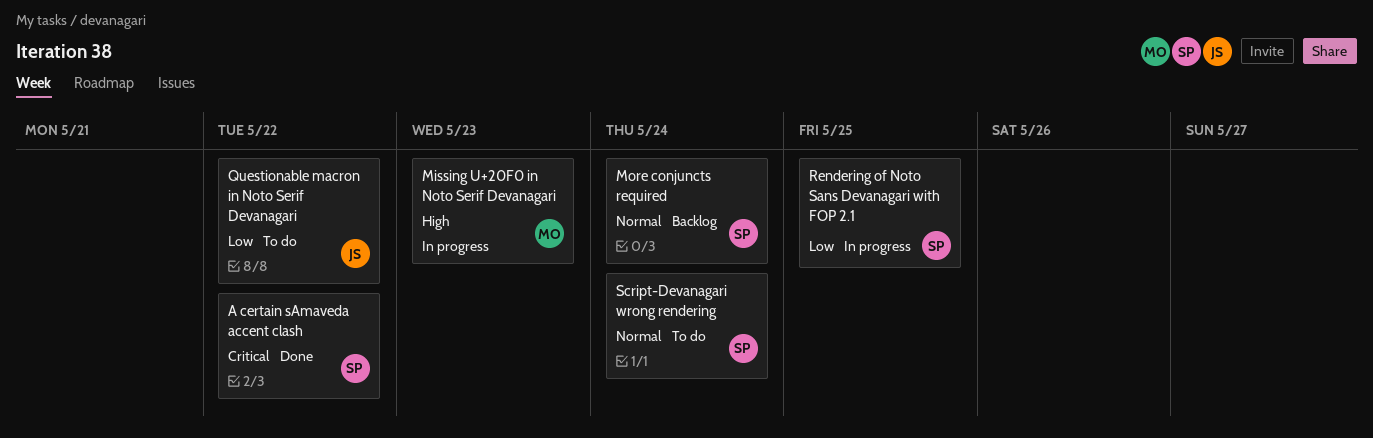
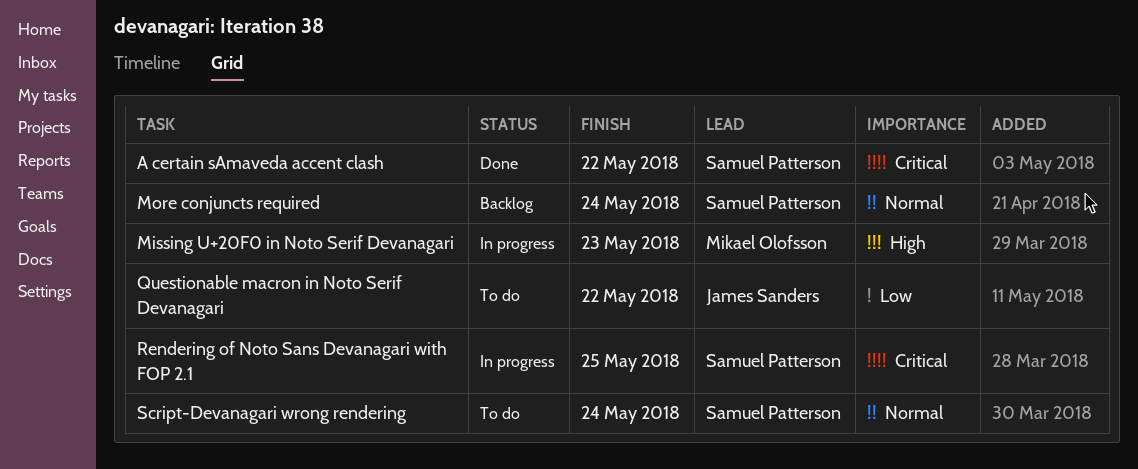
Rendering of Noto Sans Devanagari with FOP 2.1, priority: Low -> Critical

